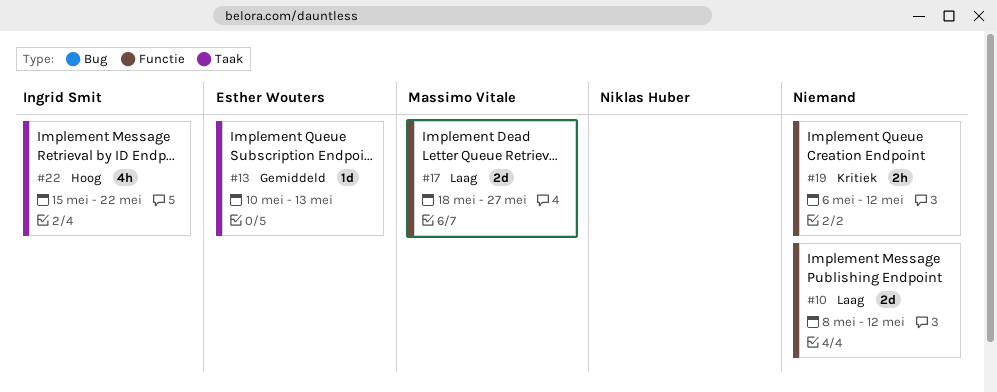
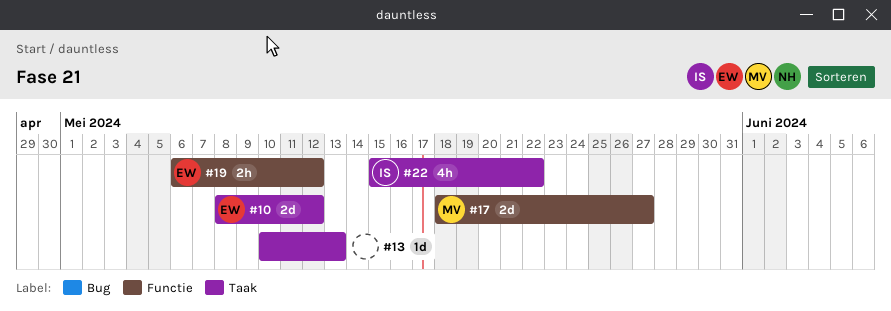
#10, owner: none -> Esther Wouters
#10, label: Functie -> Taak
#13, owner: Esther Wouters -> none
#19, owner: none -> Esther Wouters

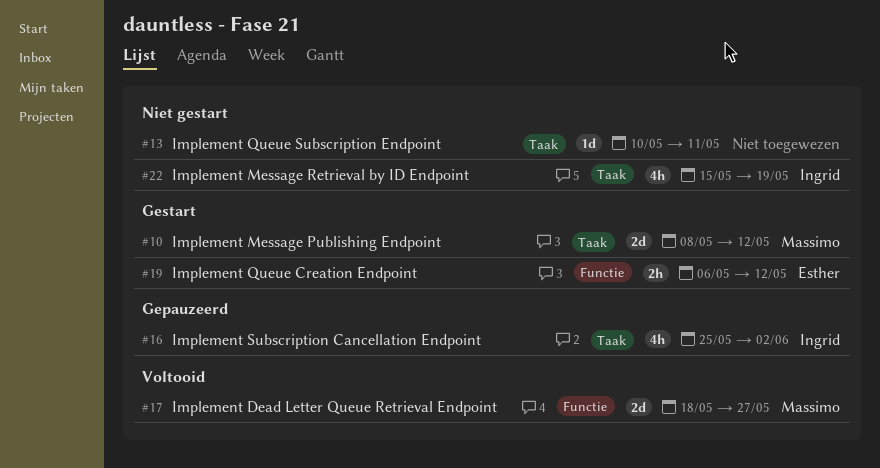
#10, owner: Esther -> Massimo
#13, due: May 13 -> May 11
#16: none -> present
#22, due: May 22 -> May 19

